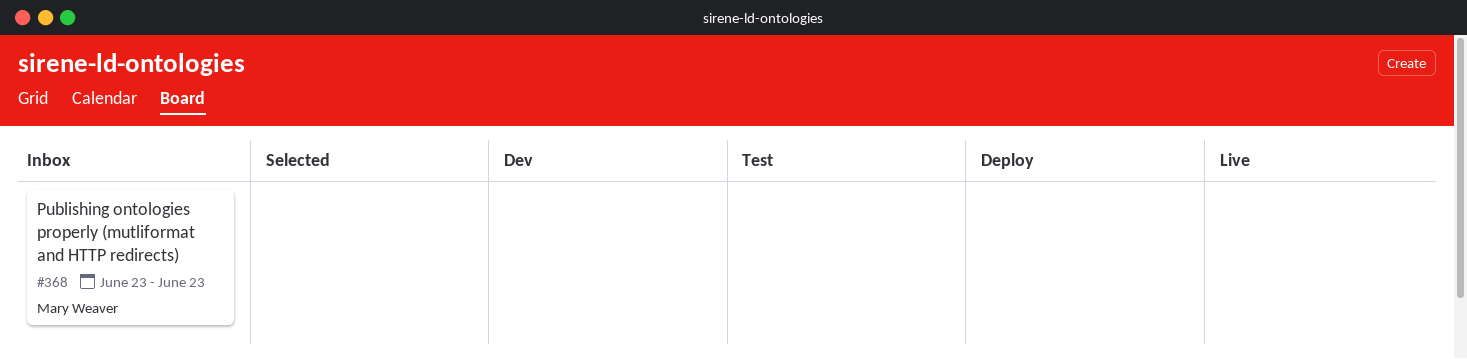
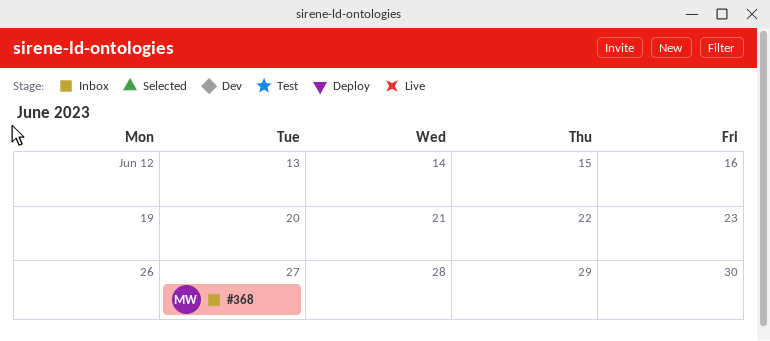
#368, start: Jun 23 -> Jun 27
#368, due: Jun 23 -> Jun 27

